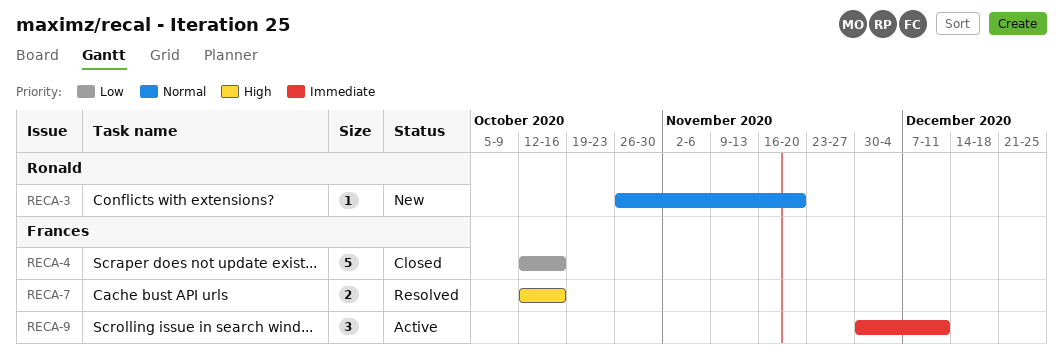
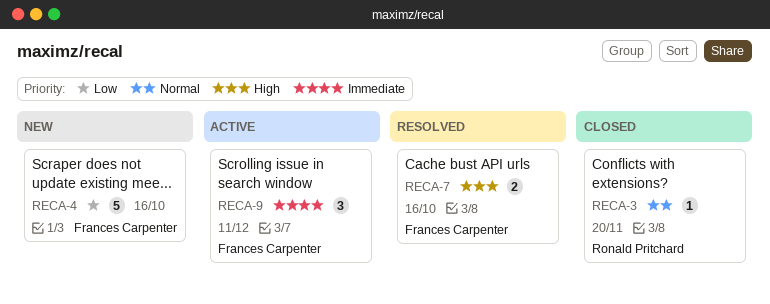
RECA-3, status: New -> Closed
RECA-4, status: Closed -> New

